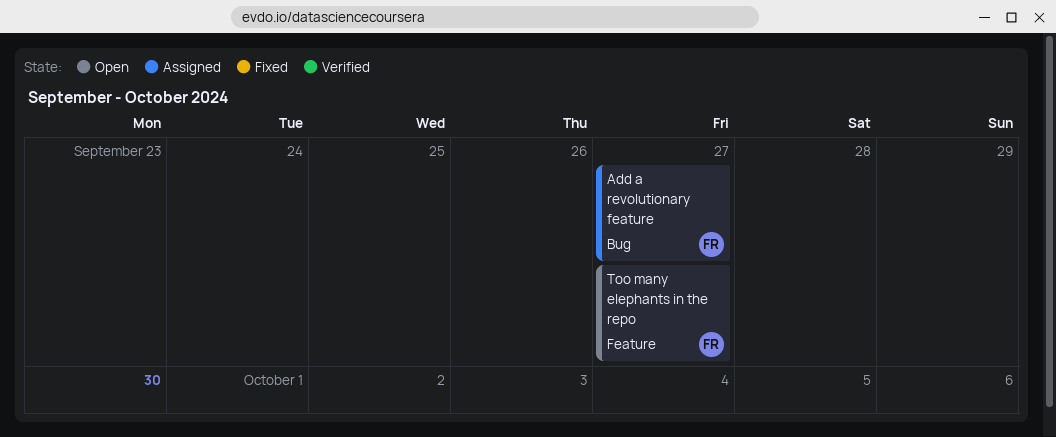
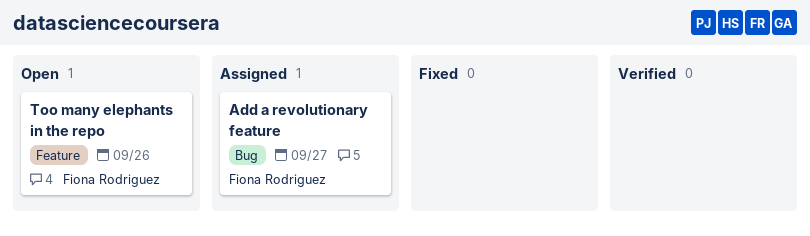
Too many elephants in the repo, due: Sep 27 -> Sep 26

